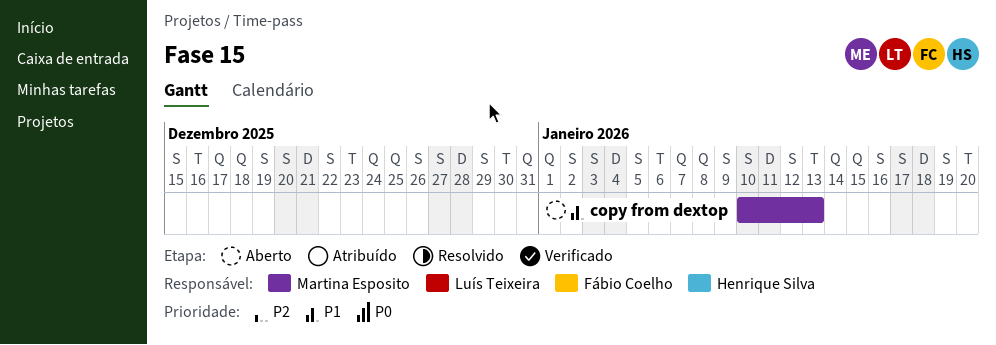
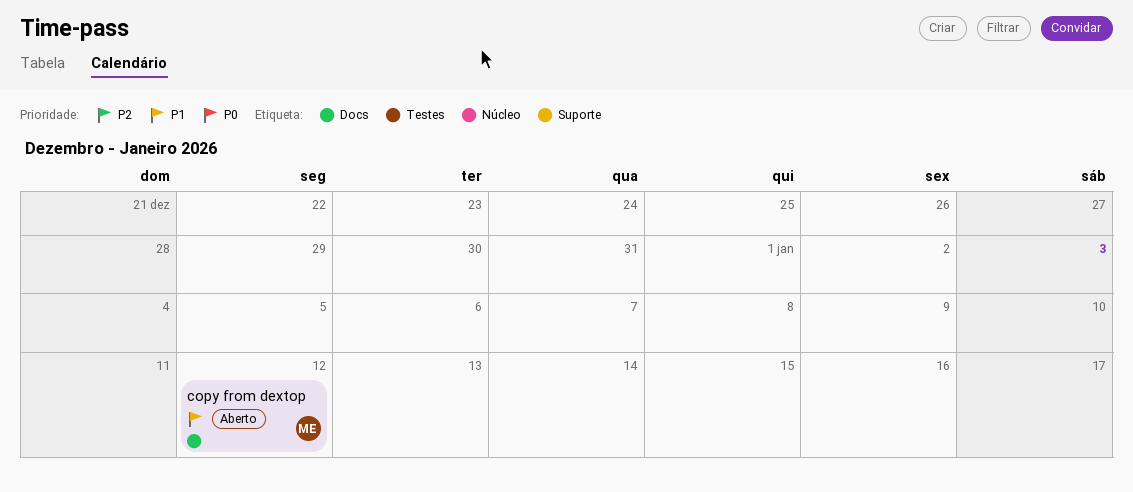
copy from dextop, due: Jan 13 -> Jan 12

